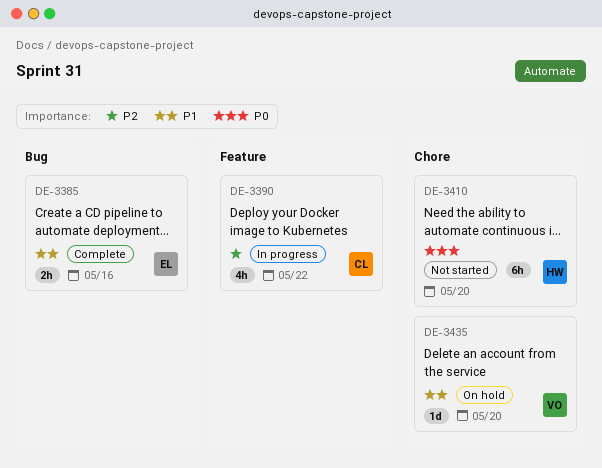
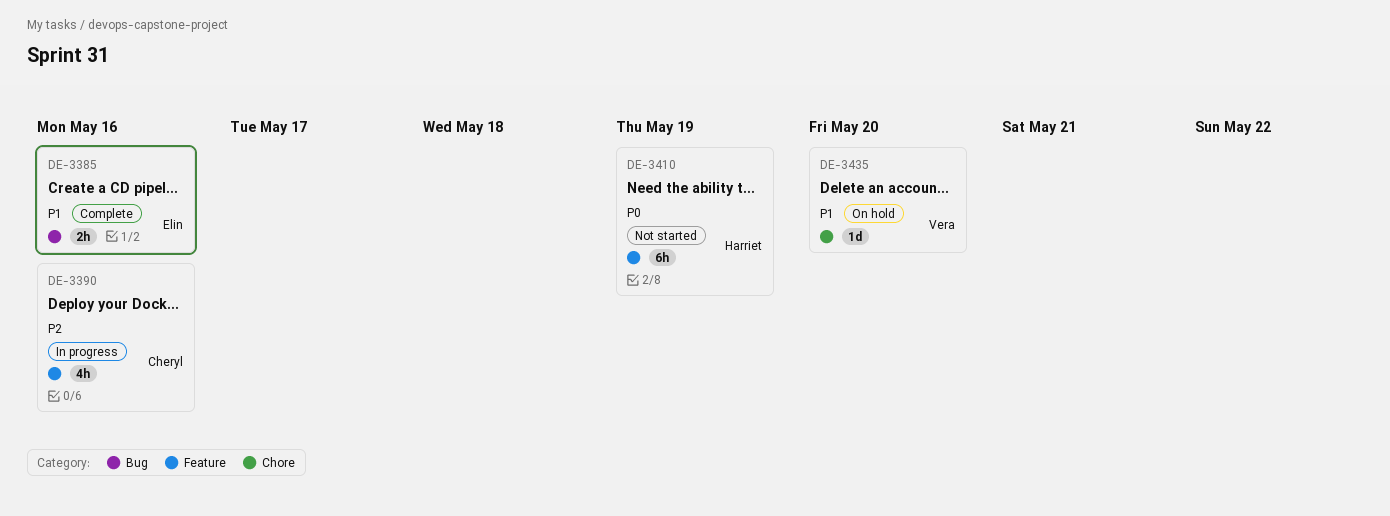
DE-3390, due: May 22 -> May 16
DE-3410, label: Chore -> Feature
DE-3410, due: May 20 -> May 19

